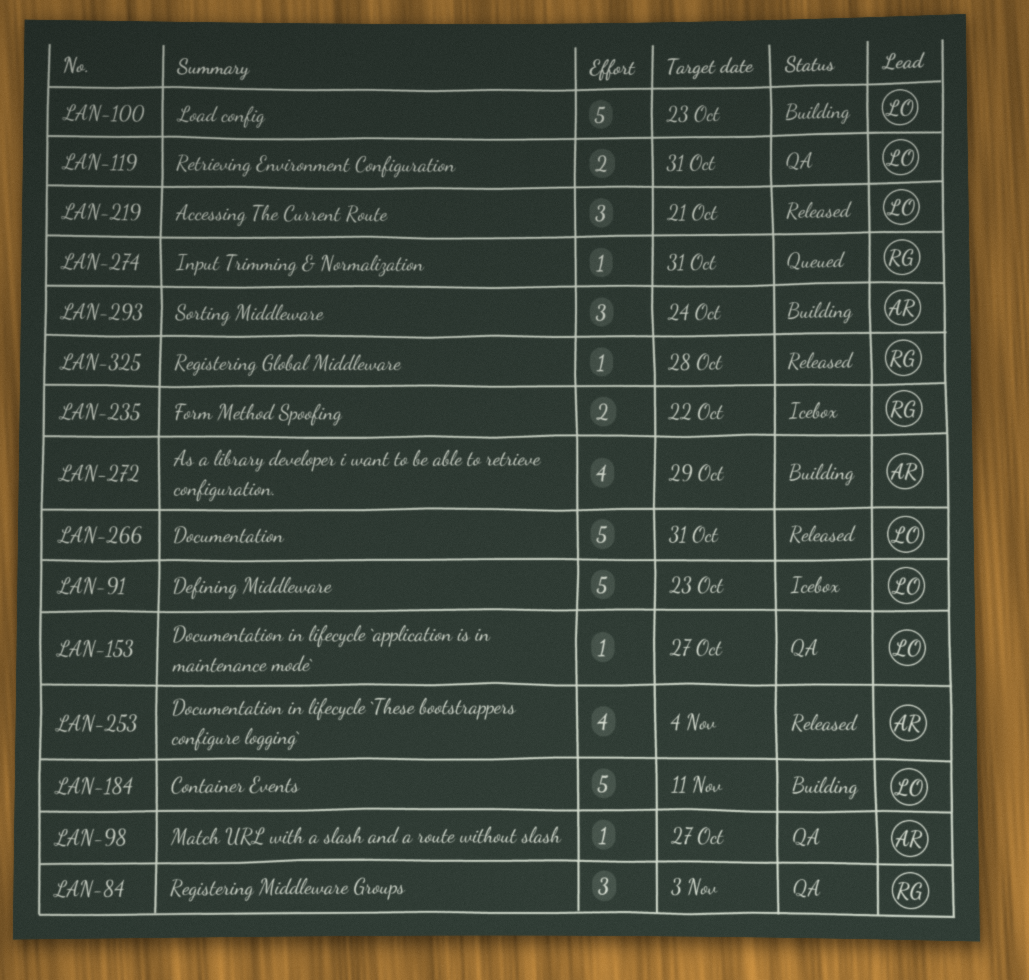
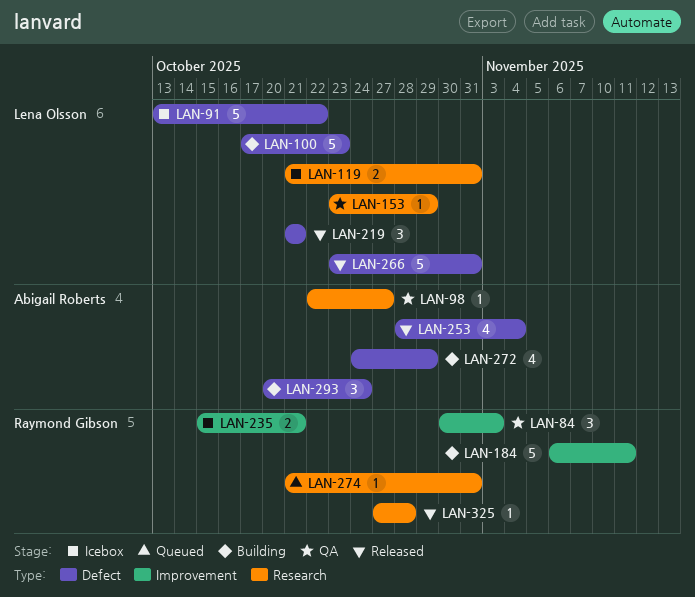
LAN-91, due: Oct 23 -> Oct 22
LAN-119, status: QA -> Icebox
LAN-153, due: Oct 27 -> Oct 29
LAN-184, owner: Lena Olsson -> Raymond Gibson
LAN-235, due: Oct 22 -> Oct 21

